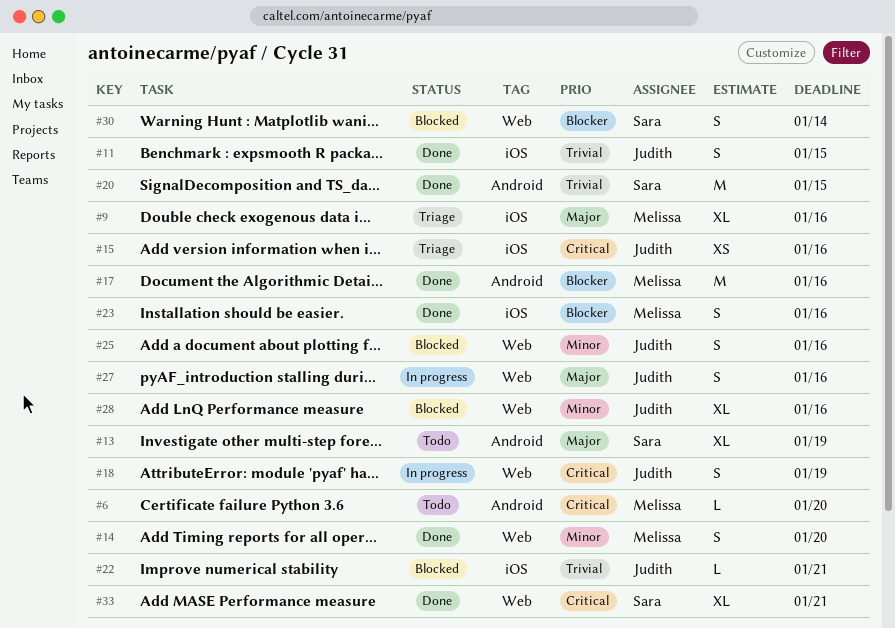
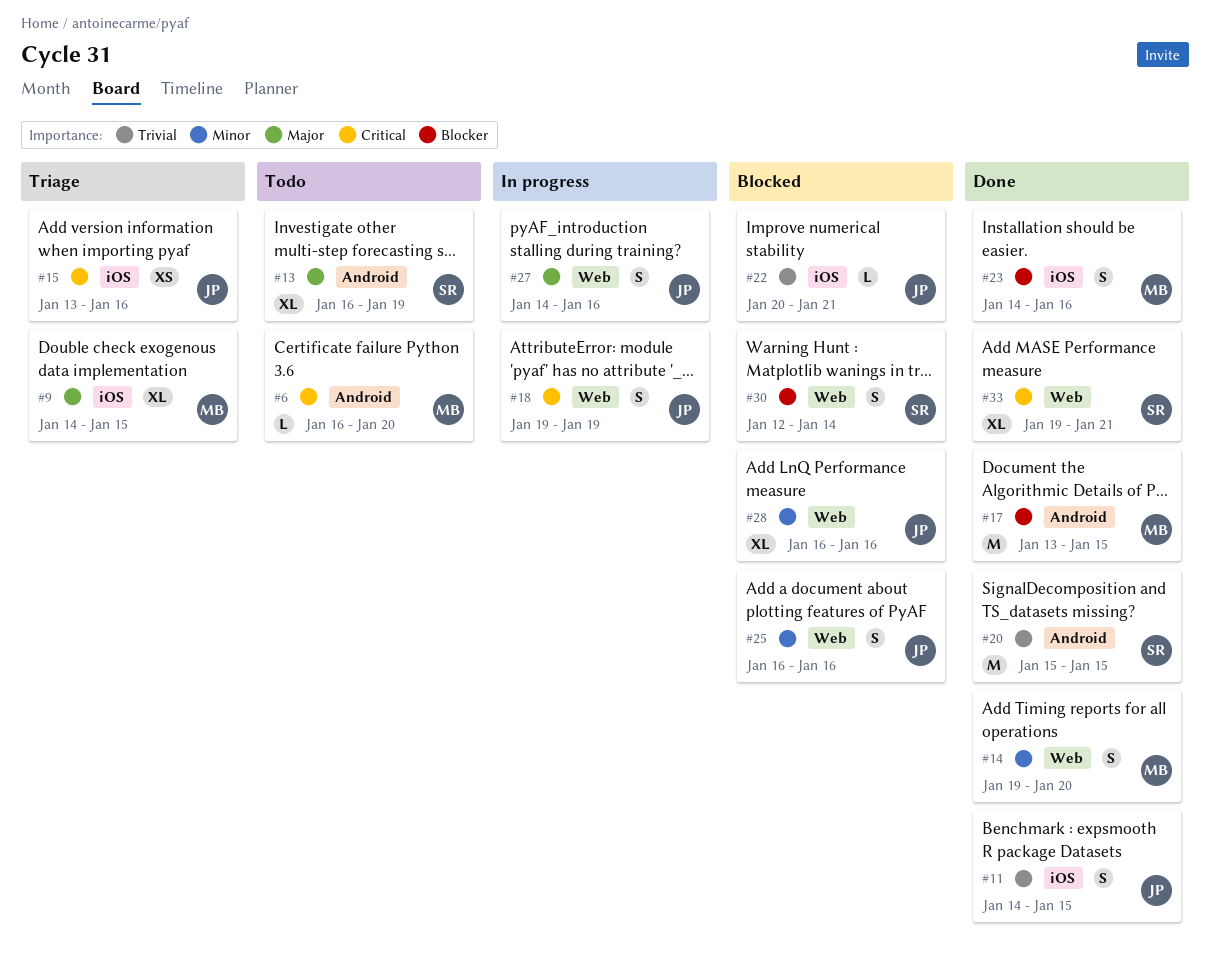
#9, due: Jan 16 -> Jan 15
#17, due: Jan 16 -> Jan 15

